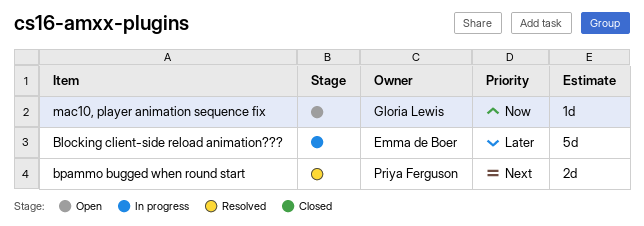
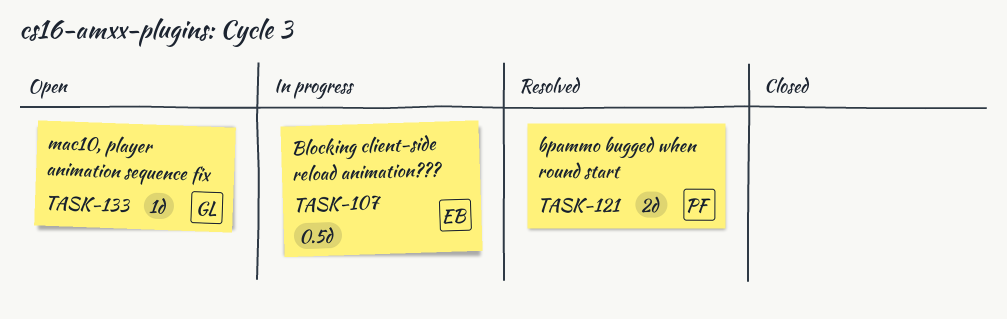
Blocking client-side reload animation???, estimate: 5d -> 0.5d

